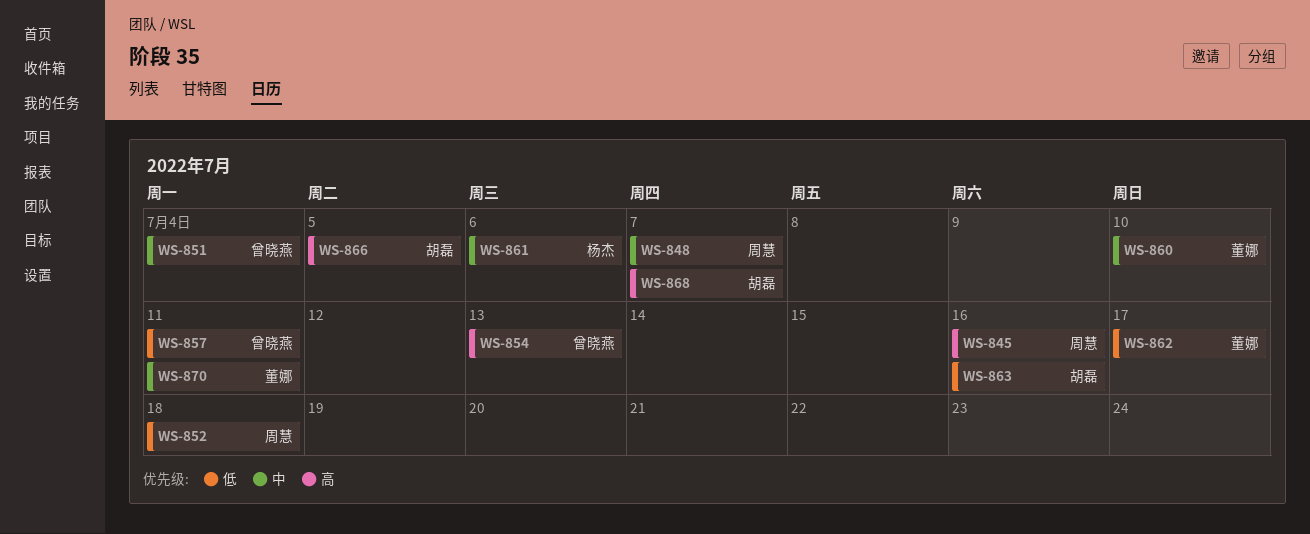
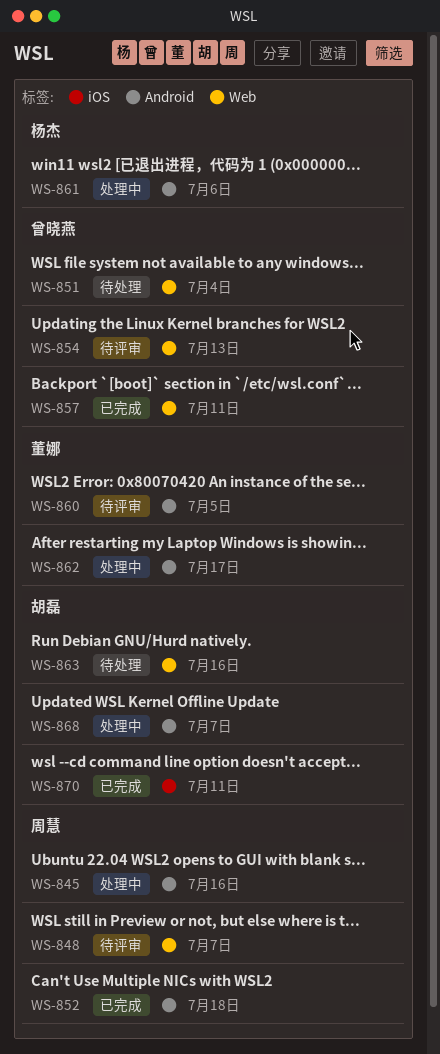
WS-860, due: Jul 10 -> Jul 5
WS-866: present -> none
WS-870, owner: 董娜 -> 胡磊

